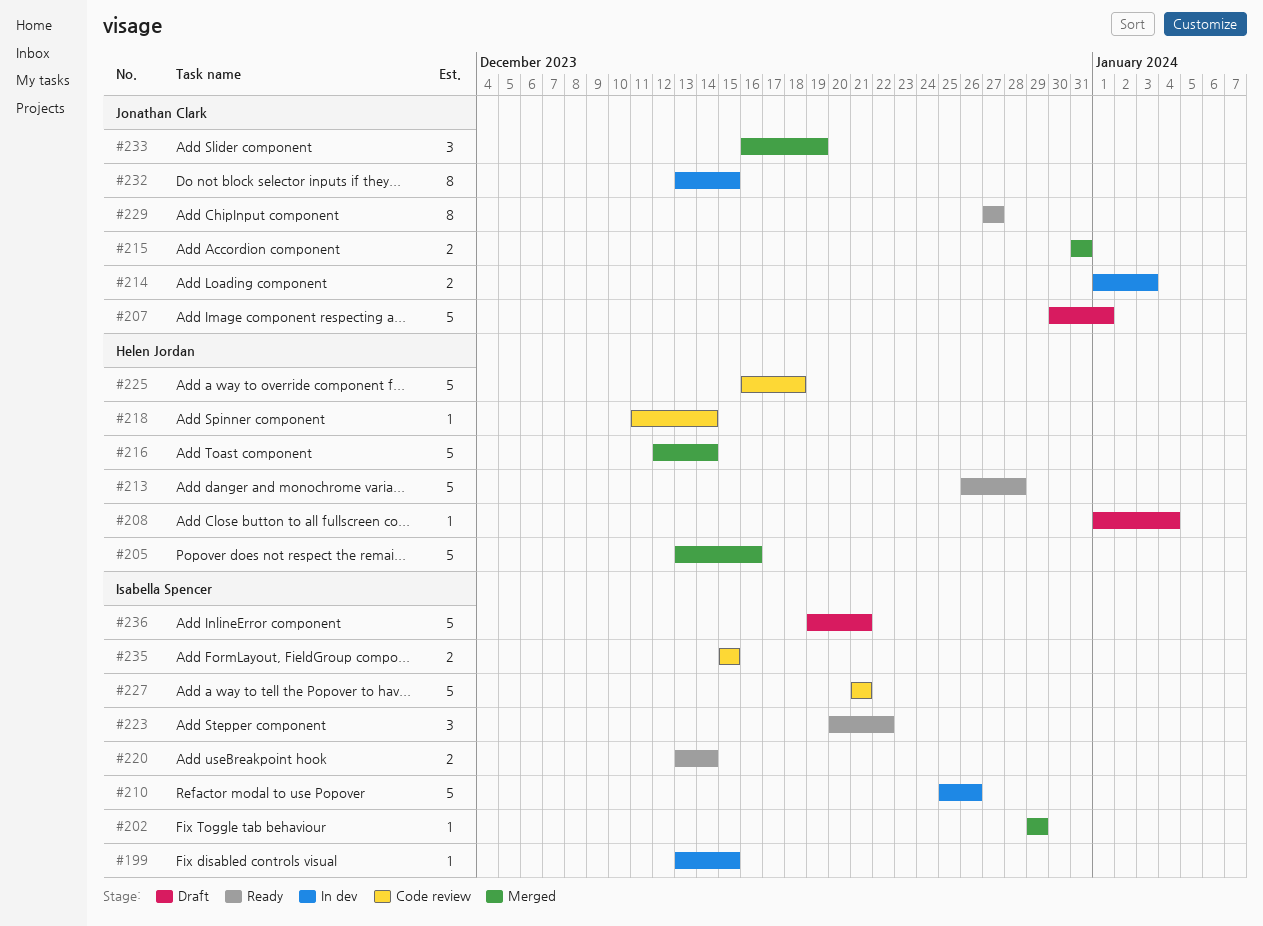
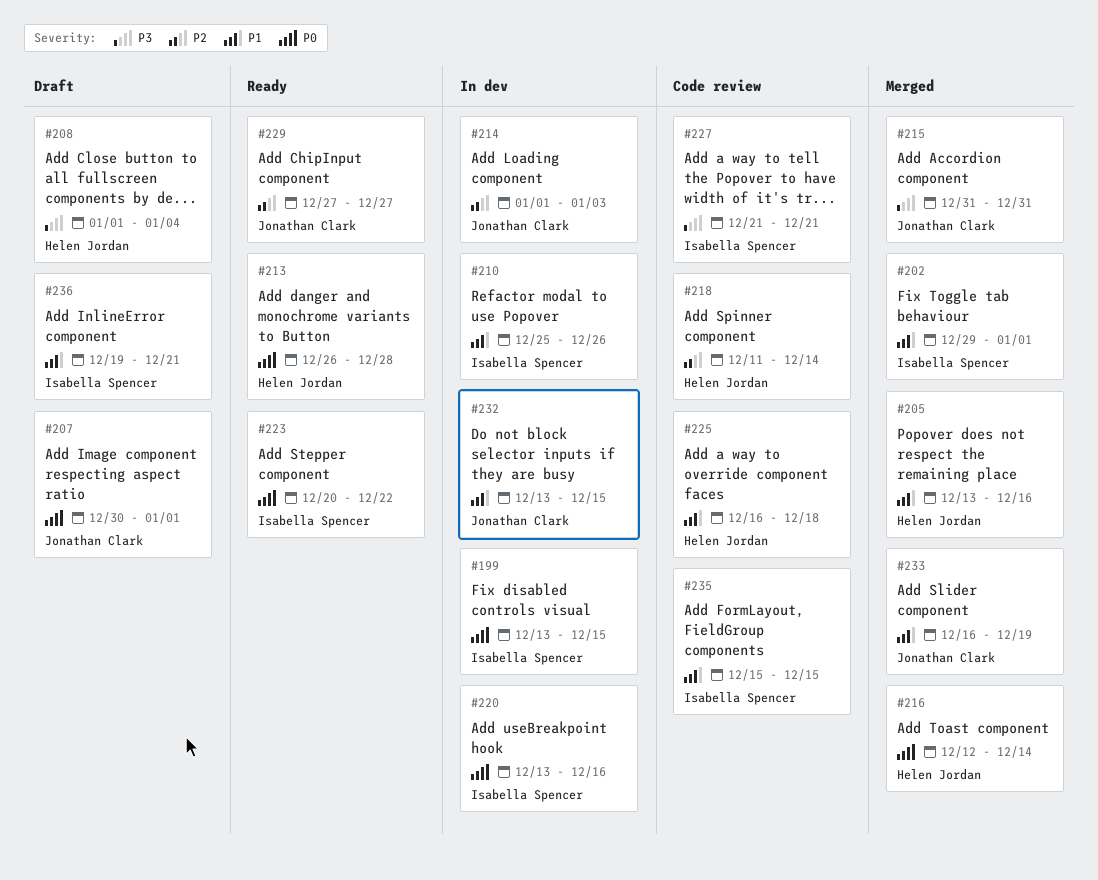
#202, due: Dec 29 -> Jan 1
#220, status: Ready -> In dev
#220, due: Dec 14 -> Dec 16

